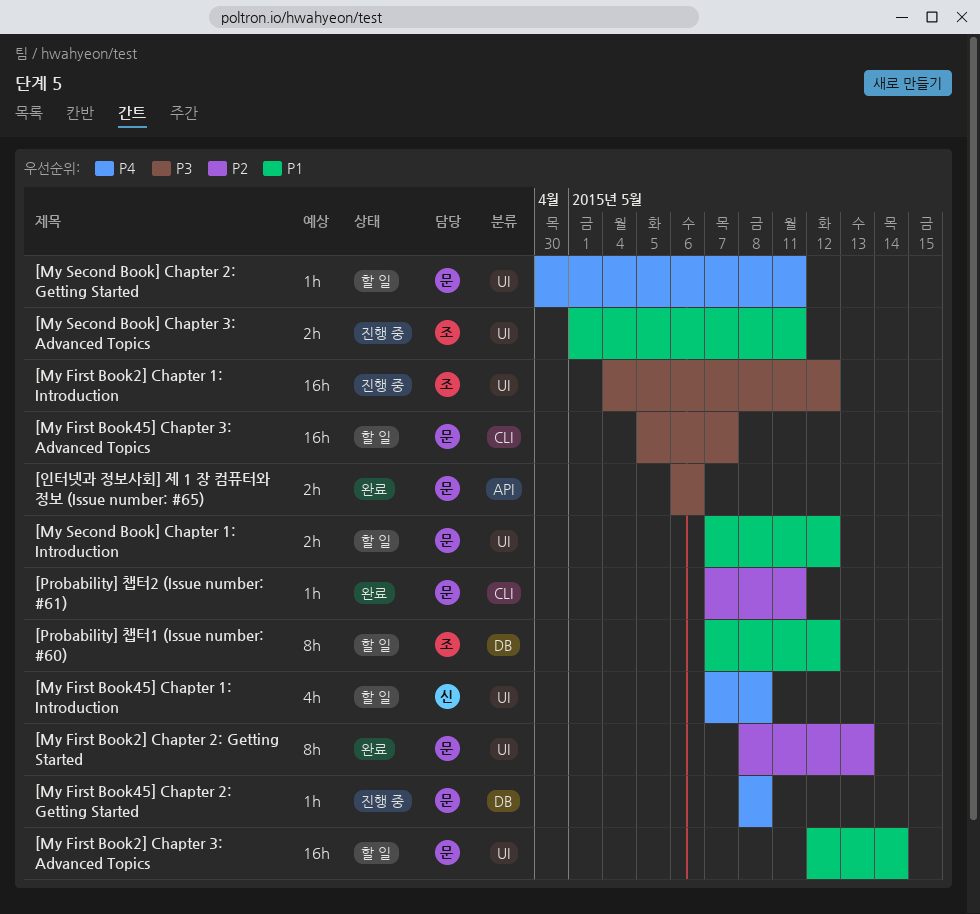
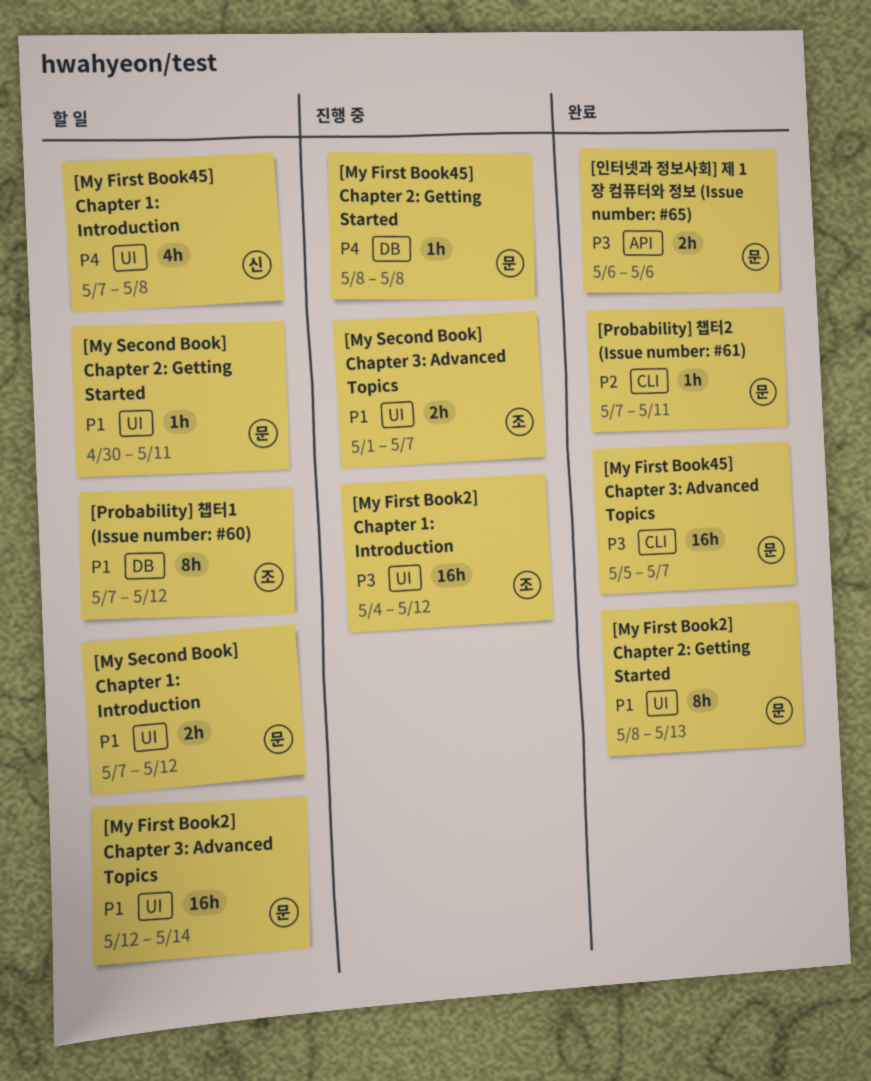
[My First Book2] Chapter 2: Getting Started, priority: P2 -> P1
[My First Book45] Chapter 3: Advanced Topics, status: 할 일 -> 완료
[My Second Book] Chapter 2: Getting Started, priority: P4 -> P1
[My Second Book] Chapter 3: Advanced Topics, due: May 11 -> May 7

